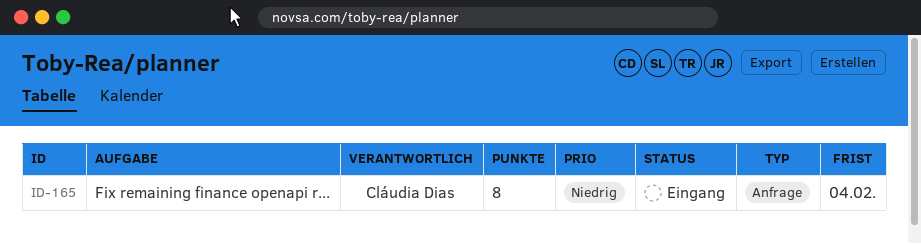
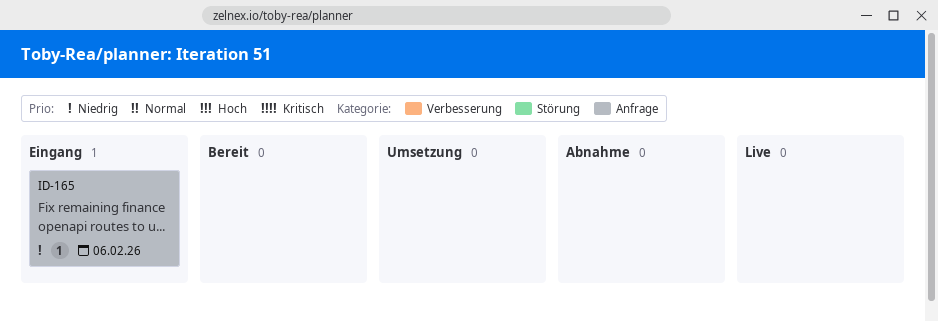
ID-165, estimate: 8 -> 1
ID-165, due: Feb 4 -> Feb 6

